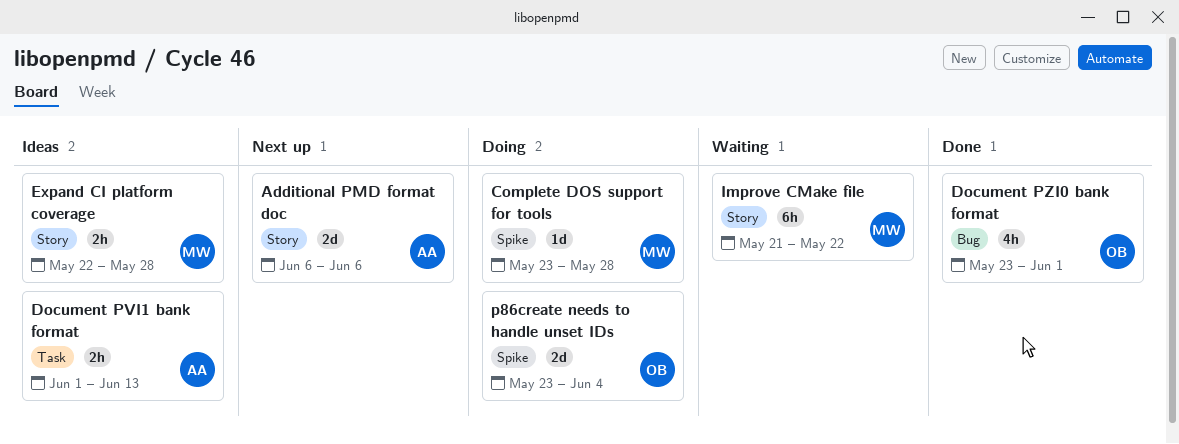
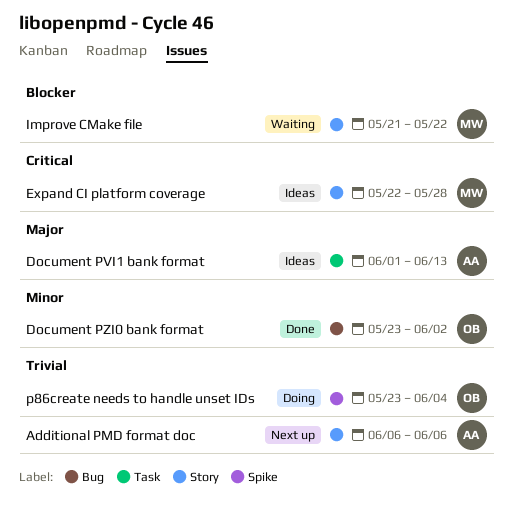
Complete DOS support for tools: present -> none
Document PZI0 bank format, due: Jun 1 -> Jun 2

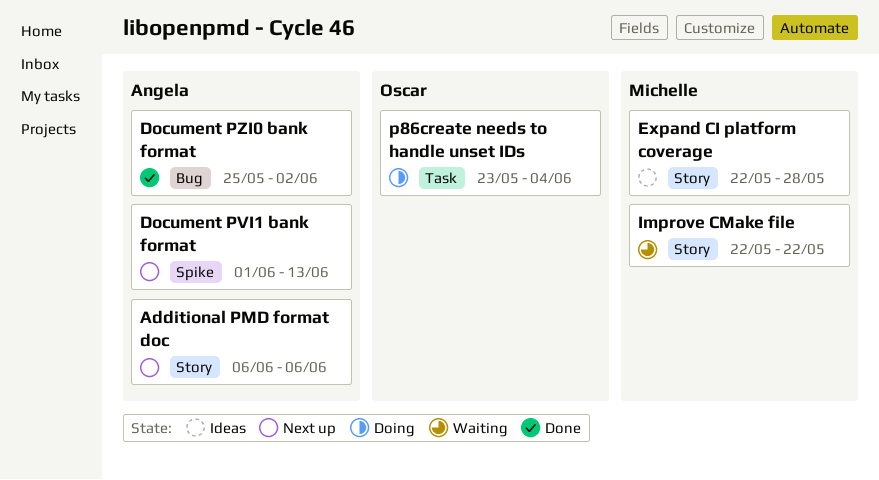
Document PVI1 bank format, status: Ideas -> Next up
Document PVI1 bank format, label: Task -> Spike
Document PZI0 bank format, owner: Oscar -> Angela
Document PZI0 bank format, start: May 23 -> May 25
Improve CMake file, start: May 21 -> May 22
p86create needs to handle unset IDs, label: Spike -> Task

